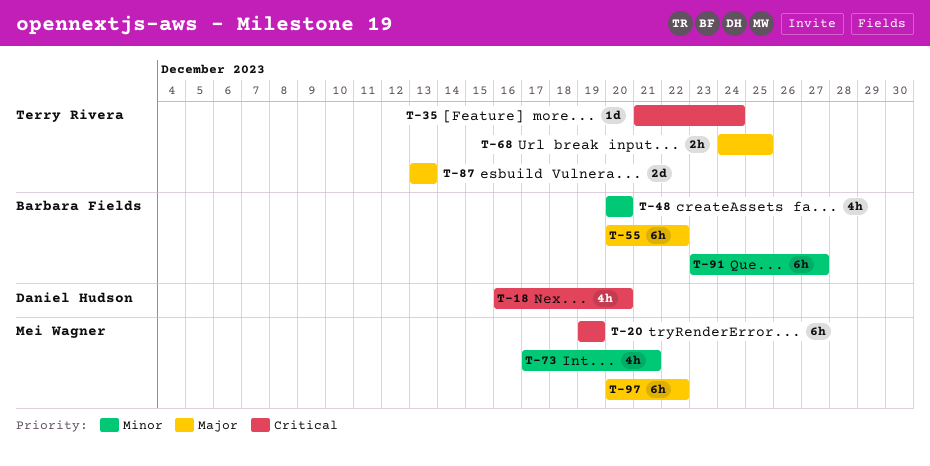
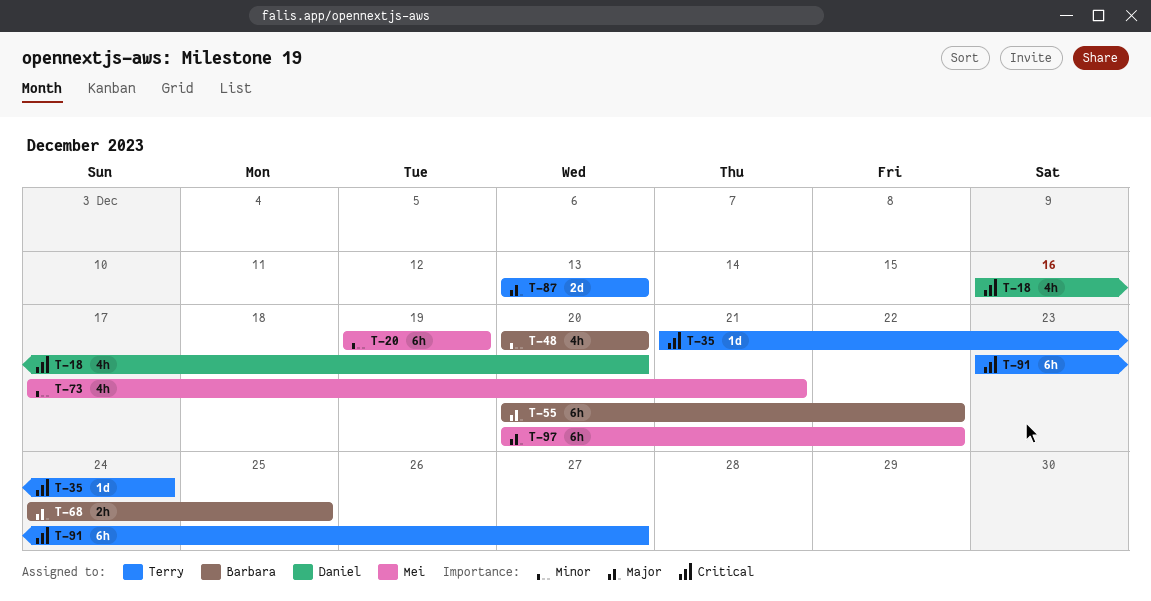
T-20, priority: Critical -> Minor
T-68, owner: Terry Rivera -> Barbara Fields
T-91, owner: Barbara Fields -> Terry Rivera
T-91, priority: Minor -> Critical

